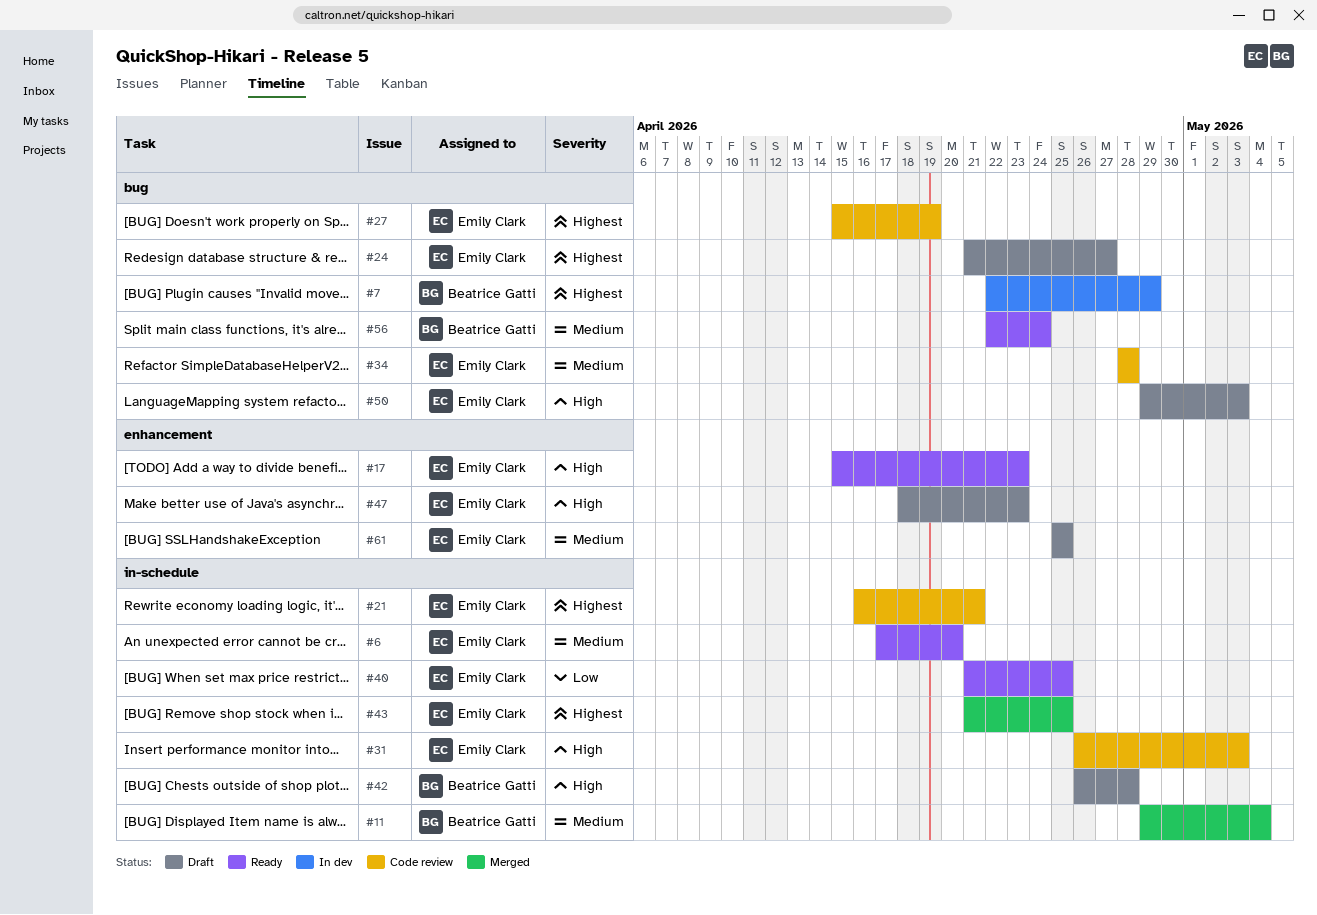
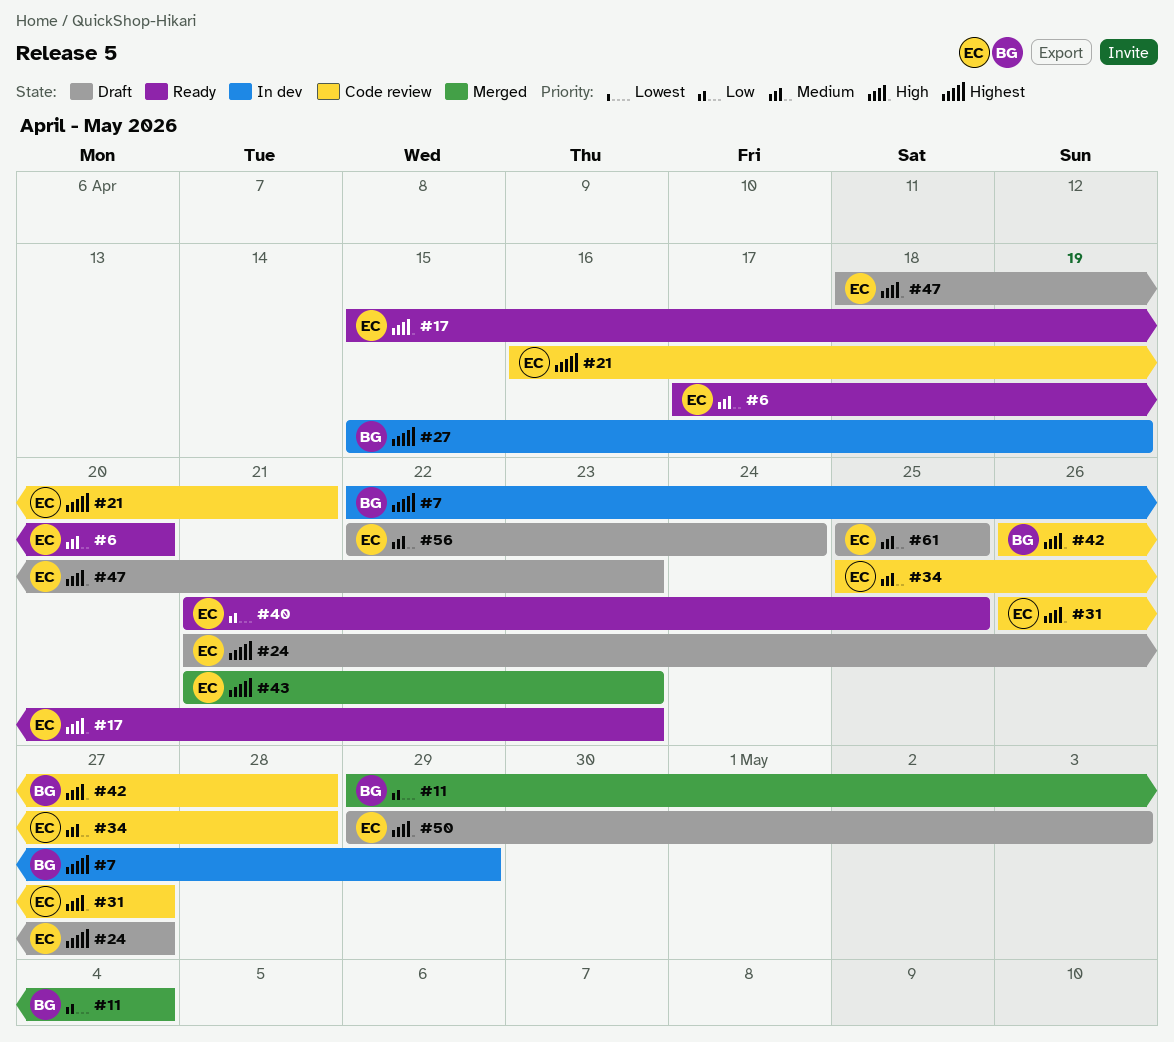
#11, priority: Medium -> Low
#27, status: Code review -> In dev
#27, owner: Emily Clark -> Beatrice Gatti
#31, due: May 3 -> Apr 27
#34, start: Apr 28 -> Apr 25
#42, status: Draft -> Code review
#43, due: Apr 25 -> Apr 23
#56, status: Ready -> Draft
#56, owner: Beatrice Gatti -> Emily Clark

